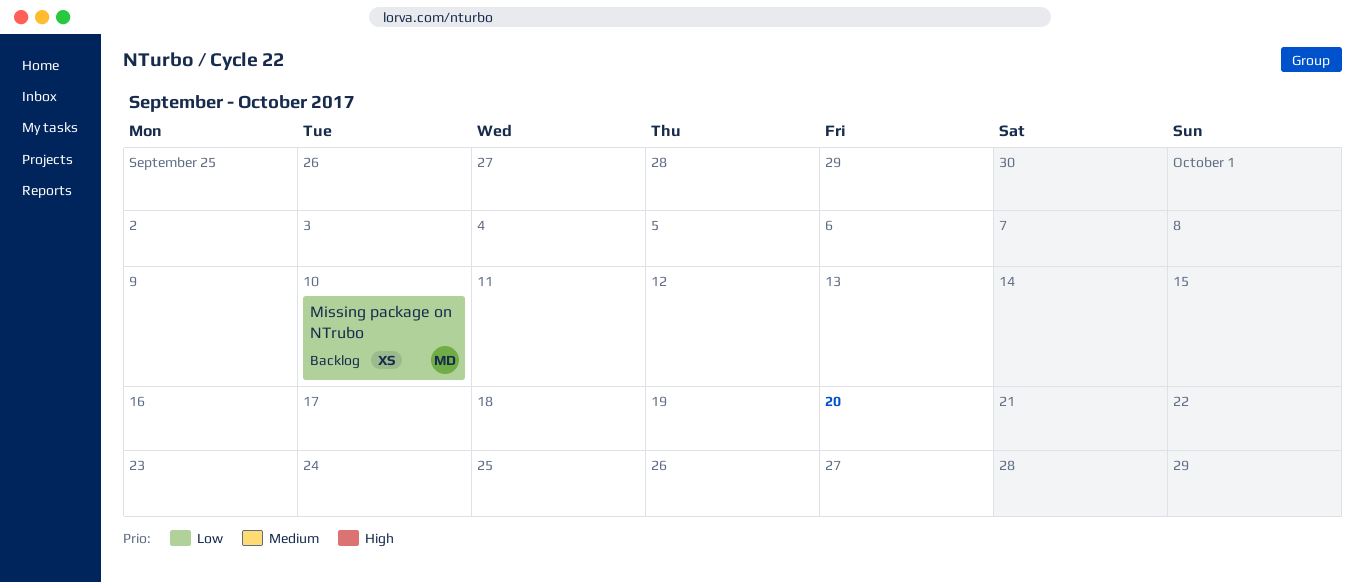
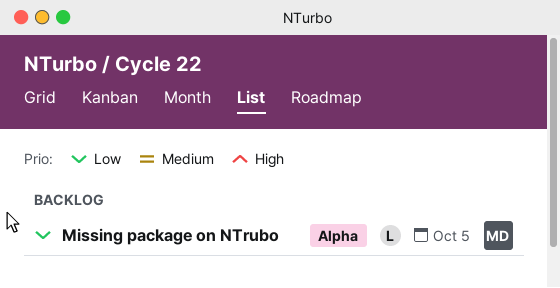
Missing package on NTrubo, estimate: XS -> L
Missing package on NTrubo, due: Oct 10 -> Oct 5

